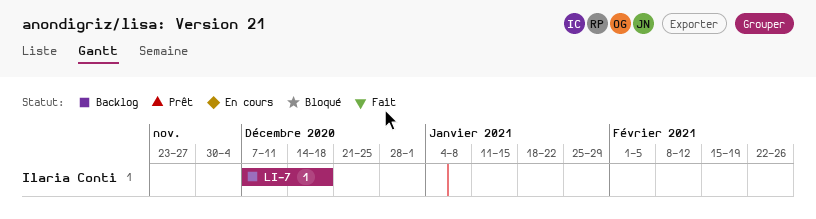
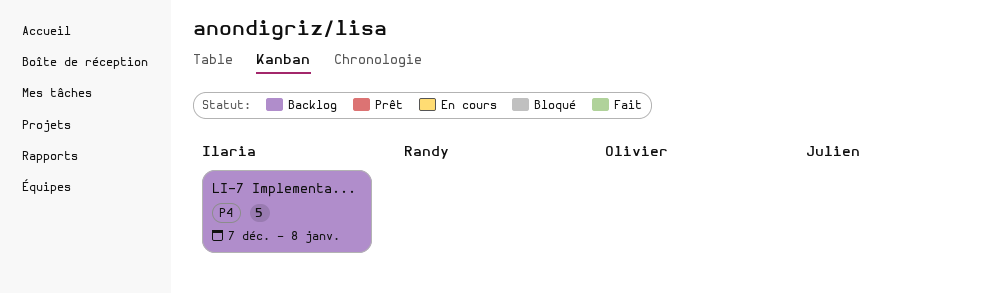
LI-7, estimate: 1 -> 5
LI-7, due: Dec 18 -> Jan 8

